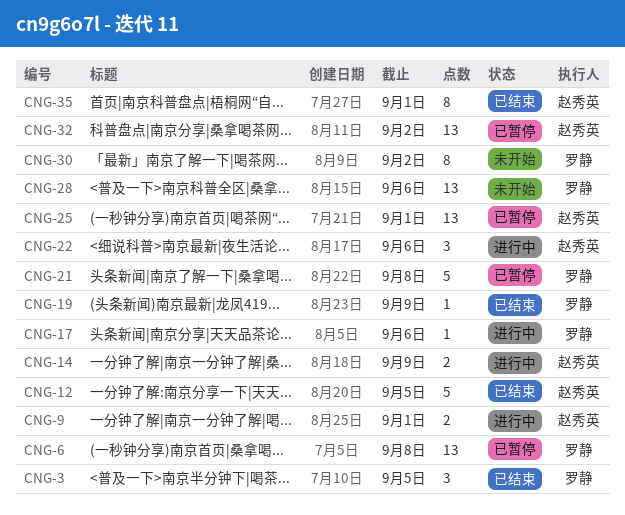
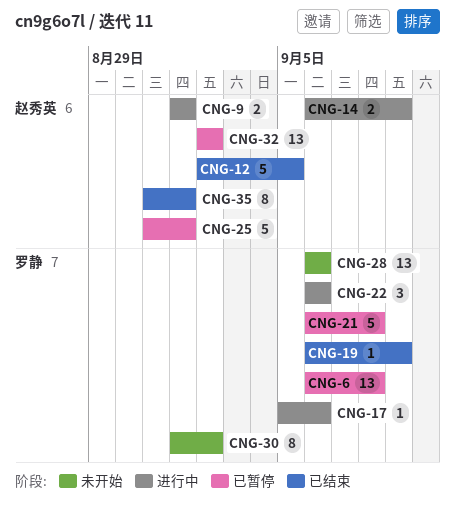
CNG-3: present -> none
CNG-22, owner: 赵秀英 -> 罗静
CNG-25, estimate: 13 -> 5

